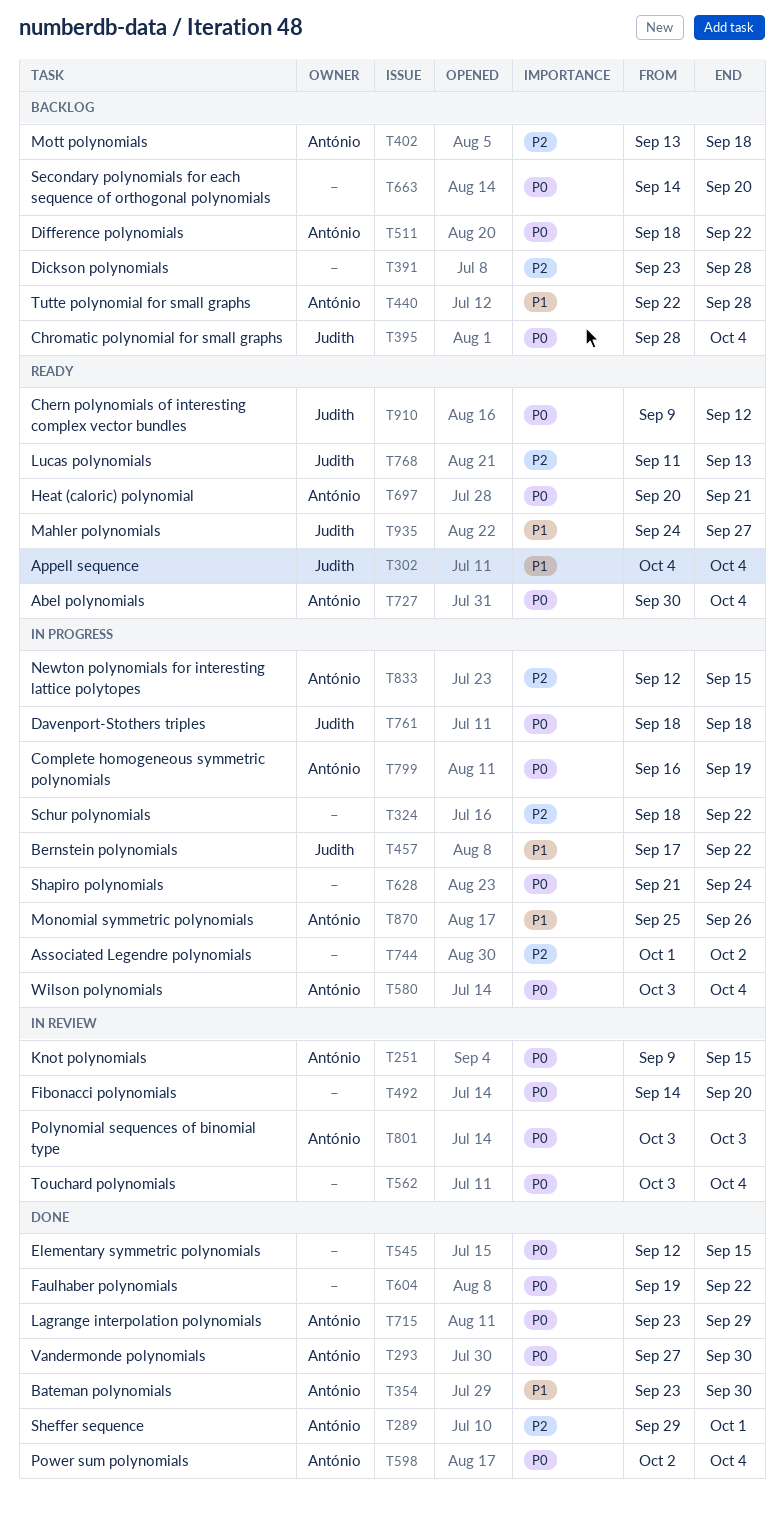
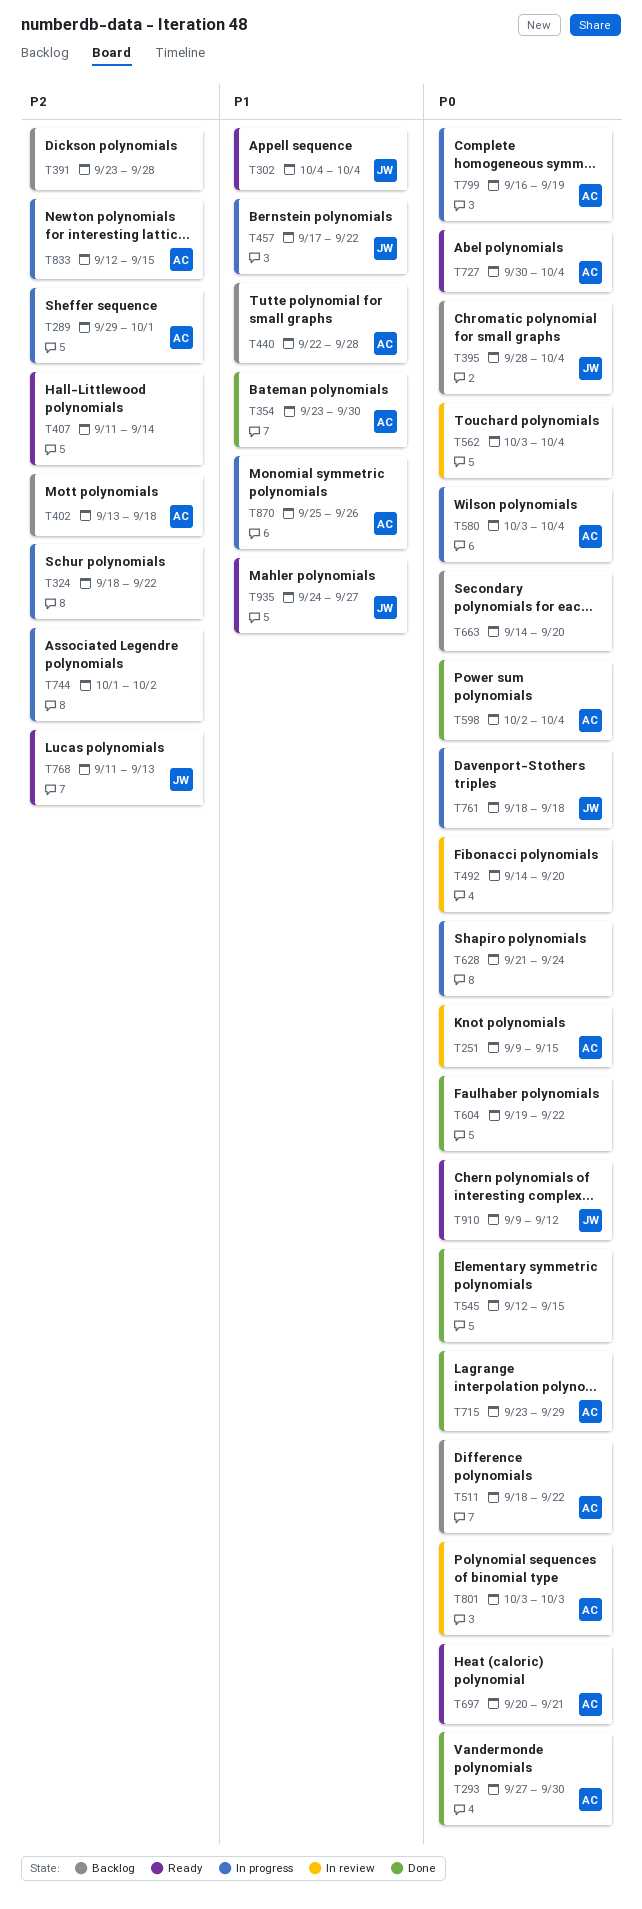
T289, status: Done -> In progress
T407: none -> present

